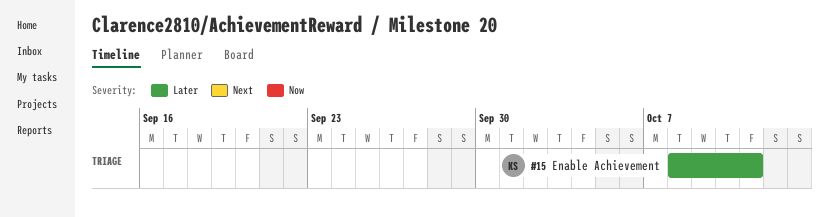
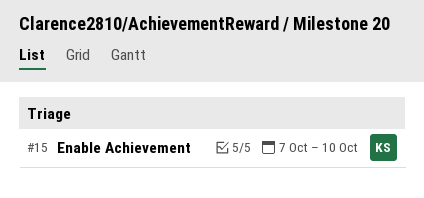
#15, start: Oct 8 -> Oct 7
#15, due: Oct 11 -> Oct 10

